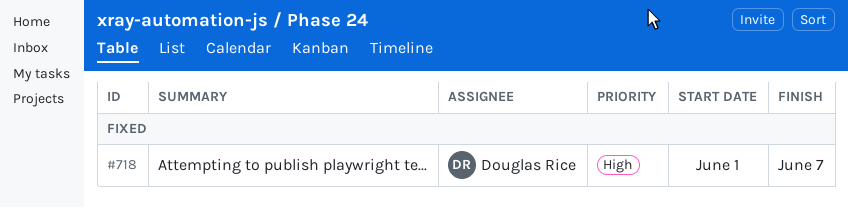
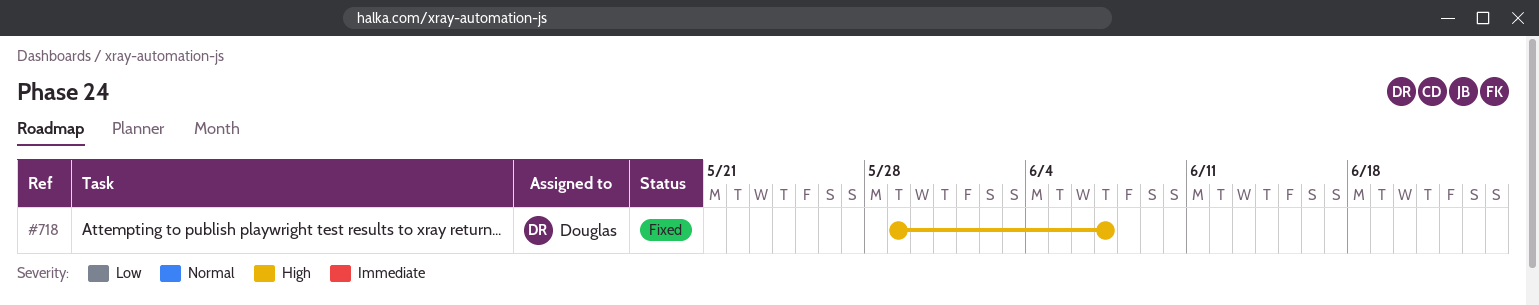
#718, start: Jun 1 -> May 29

